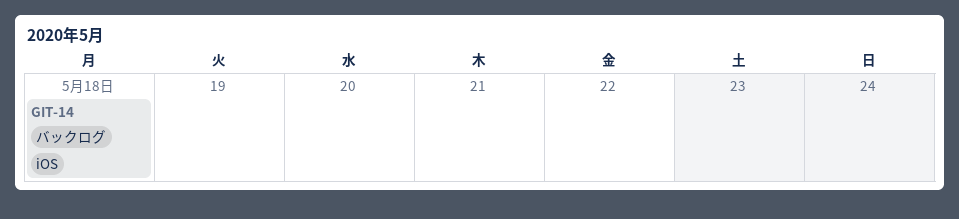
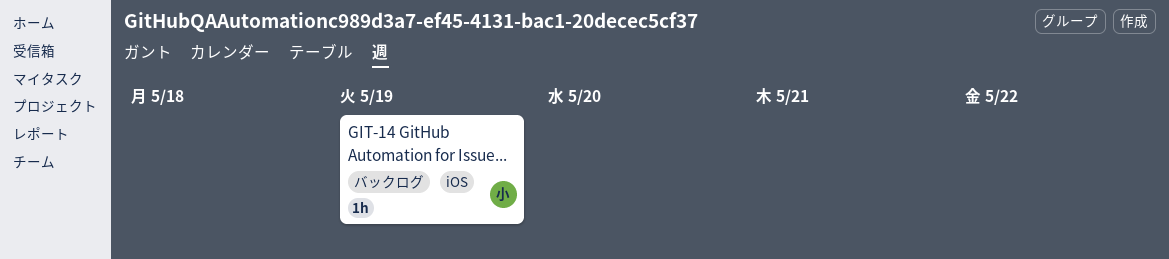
GIT-14, due: May 18 -> May 19

